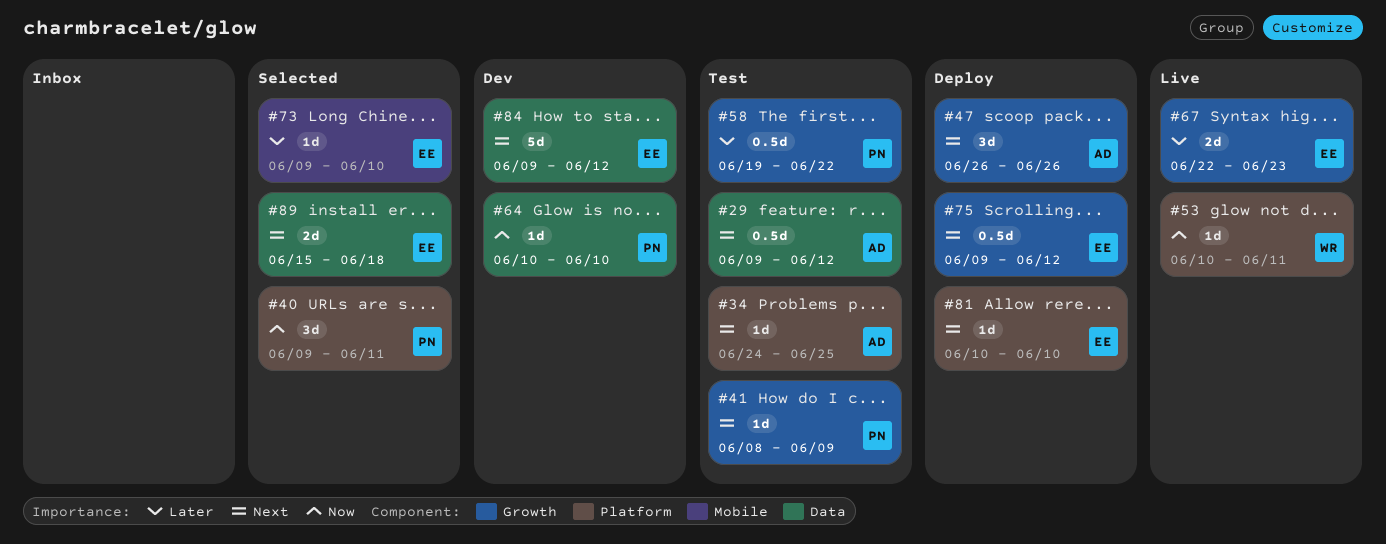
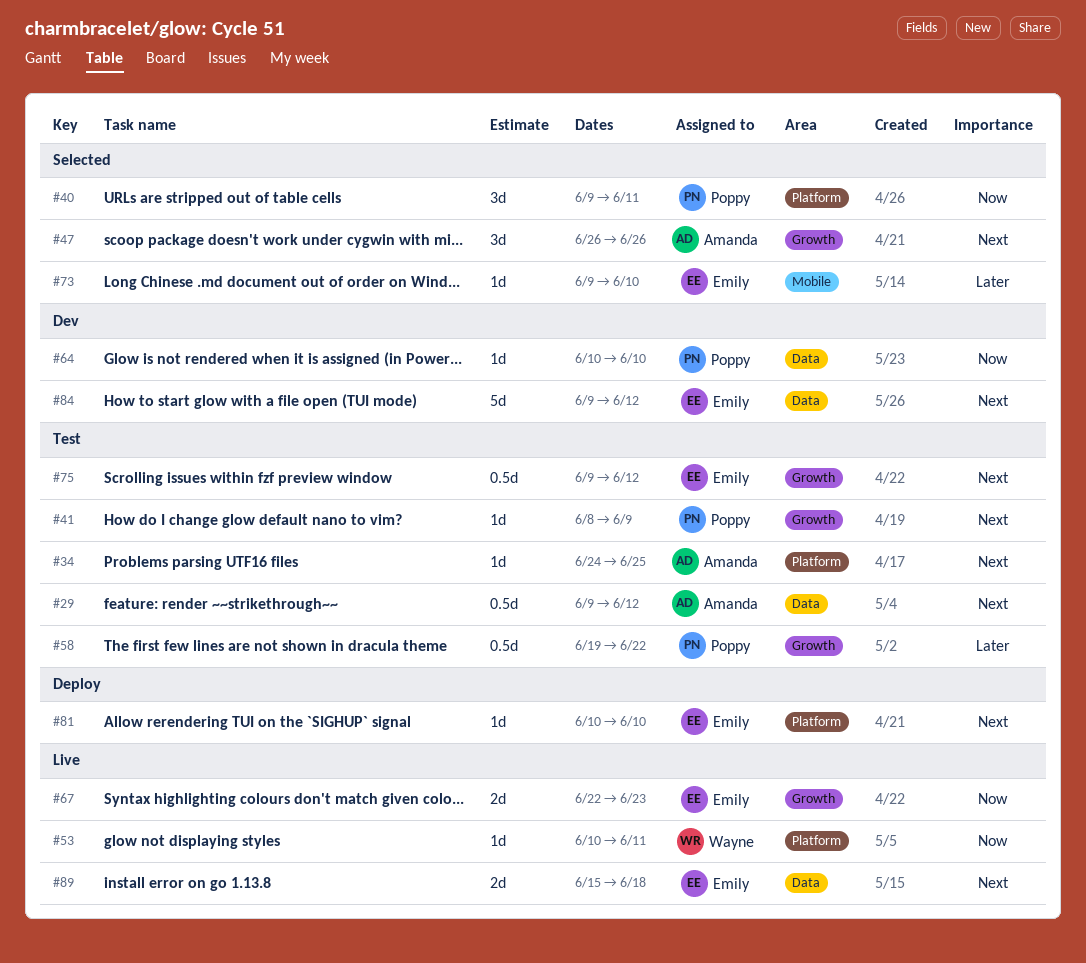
#47, status: Deploy -> Selected
#67, priority: Later -> Now
#75, status: Deploy -> Test
#89, status: Selected -> Live

